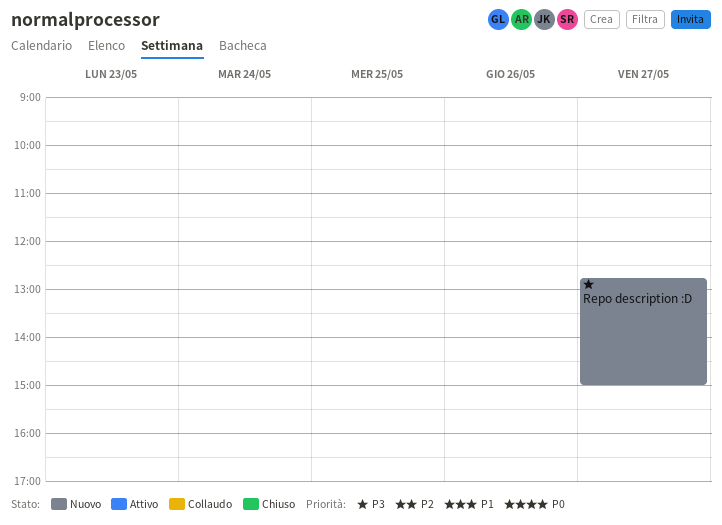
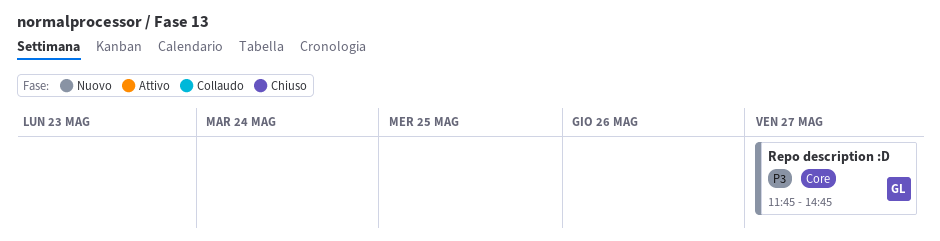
Repo description :D, begins: 12:45 -> 11:45
Repo description :D, ends: 15:00 -> 14:45

